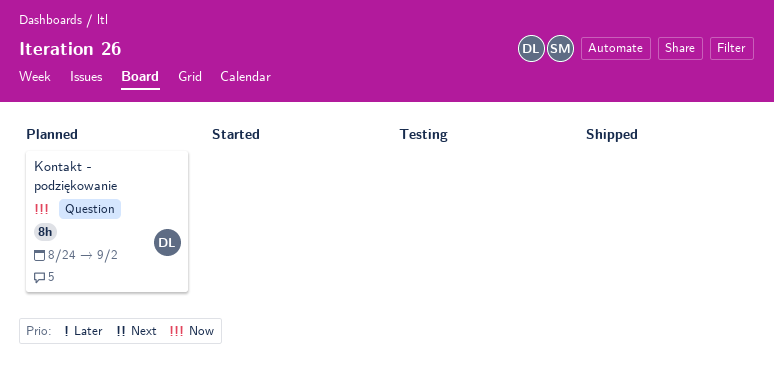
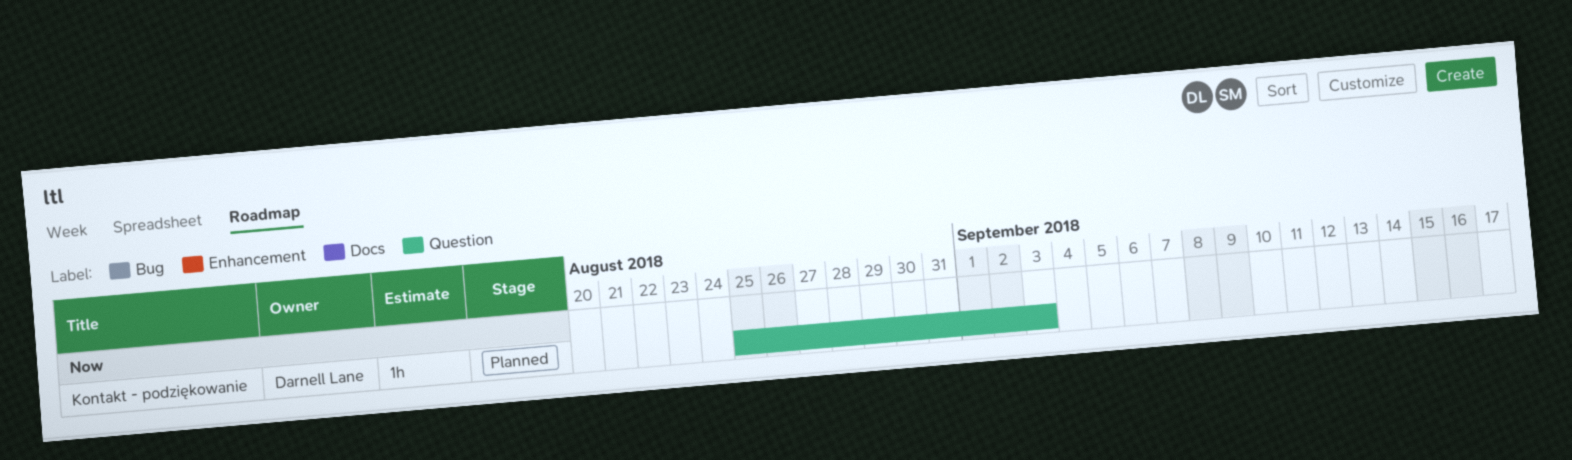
Kontakt - podziękowanie, estimate: 8h -> 1h
Kontakt - podziękowanie, start: Aug 24 -> Aug 25
Kontakt - podziękowanie, due: Sep 2 -> Sep 3

